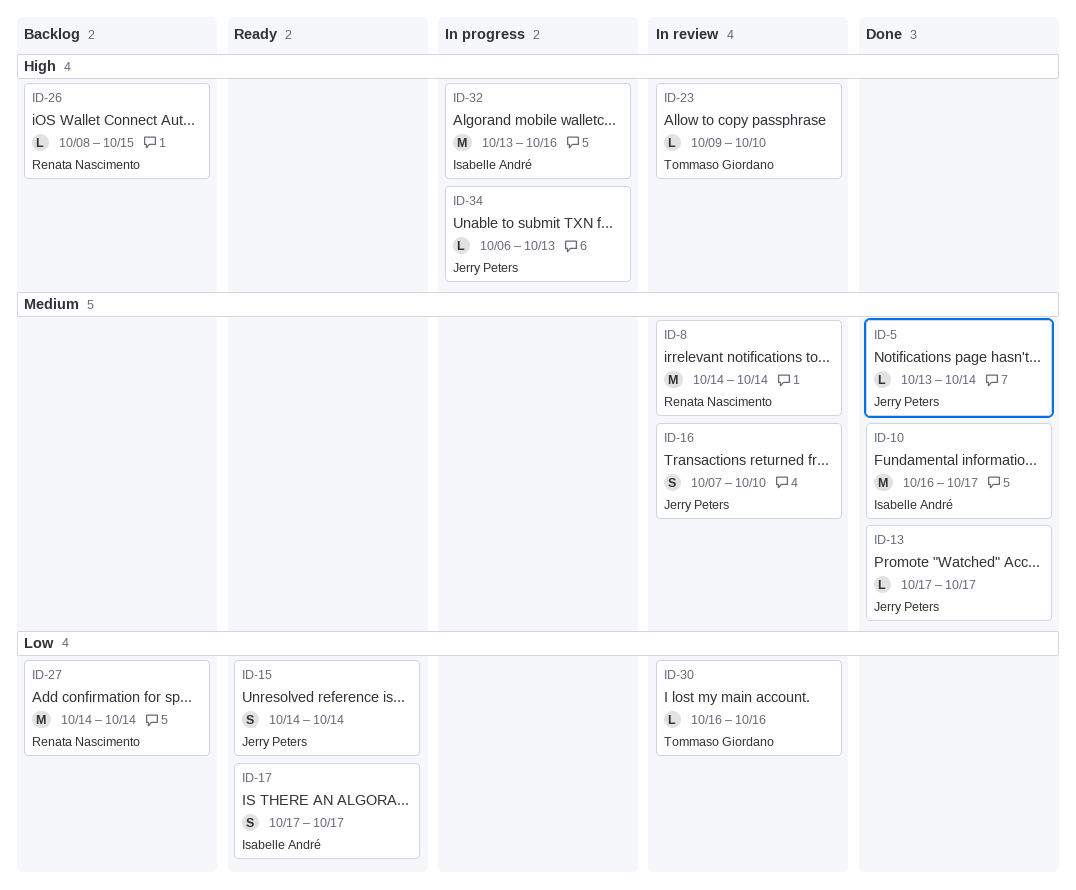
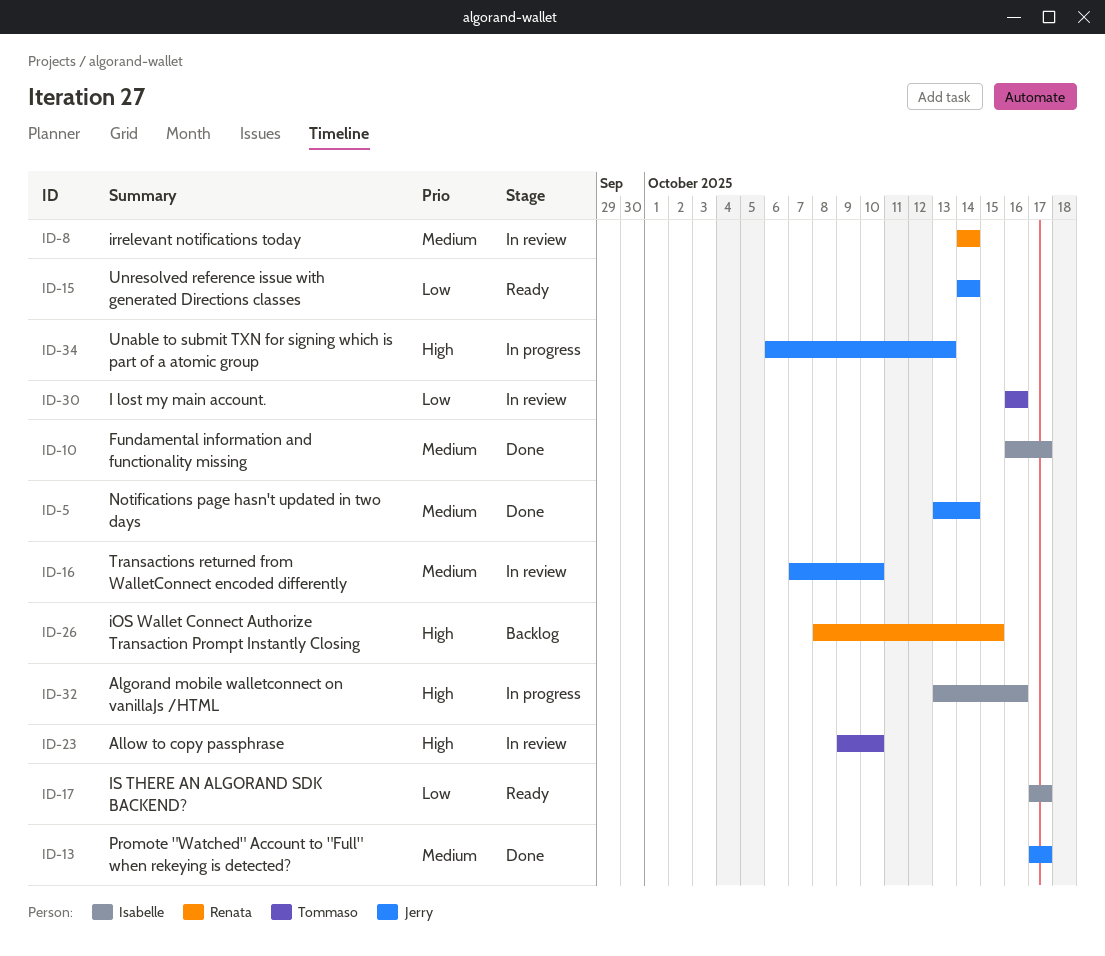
ID-27: present -> none

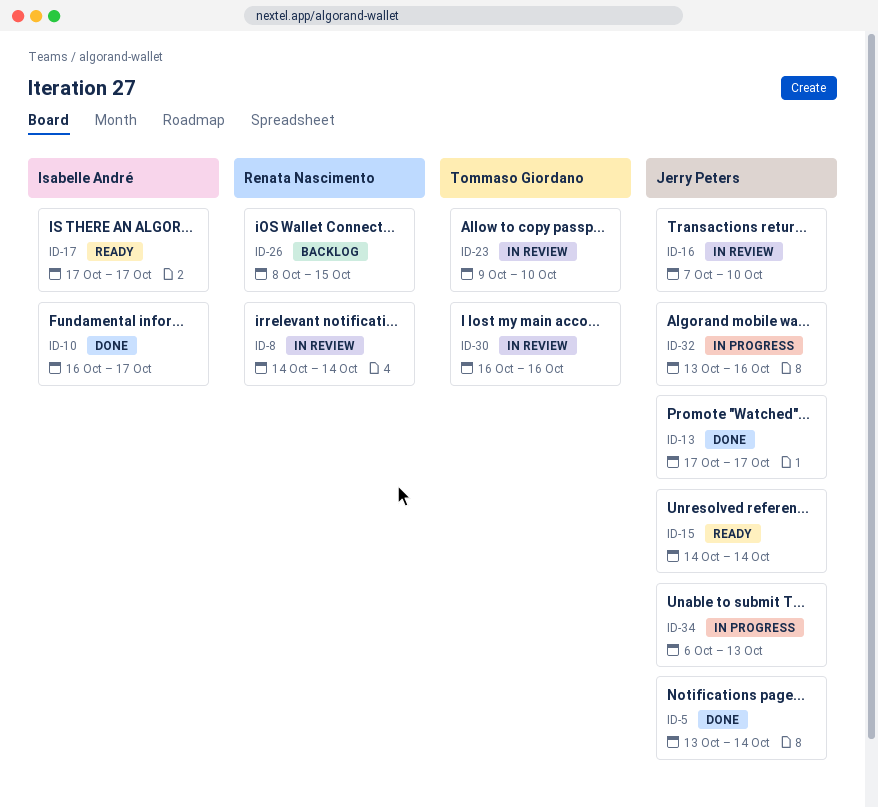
ID-32, owner: Isabelle André -> Jerry Peters

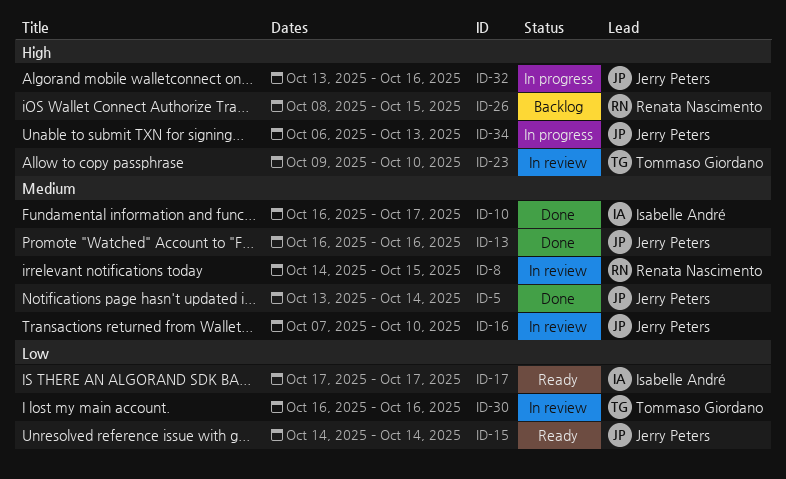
ID-8, due: Oct 14 -> Oct 15
ID-13, start: Oct 17 -> Oct 16
ID-13, due: Oct 17 -> Oct 16

